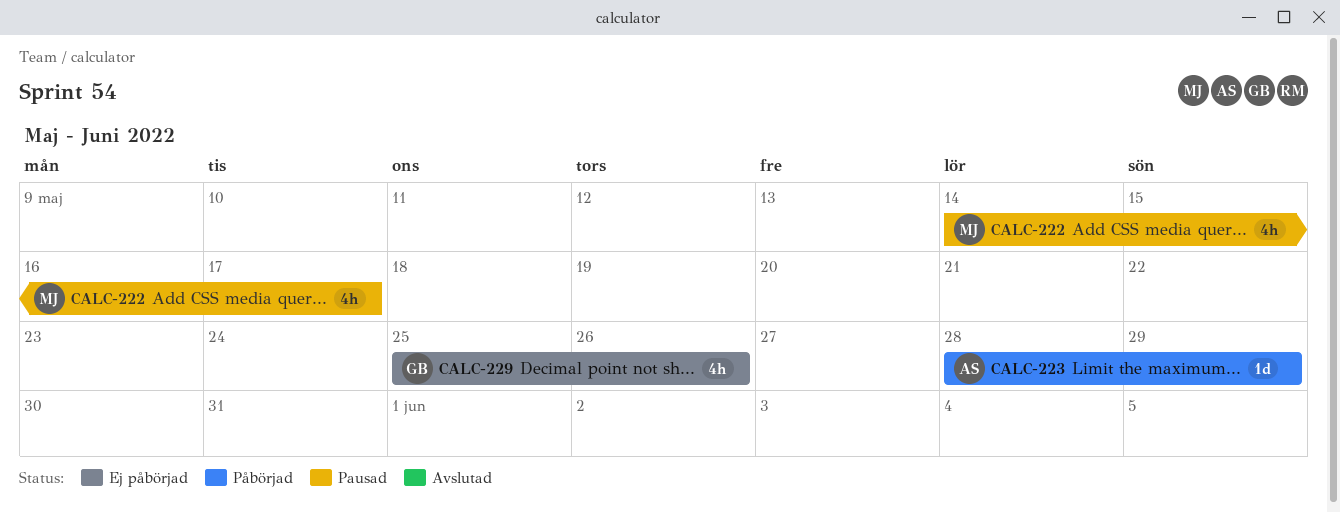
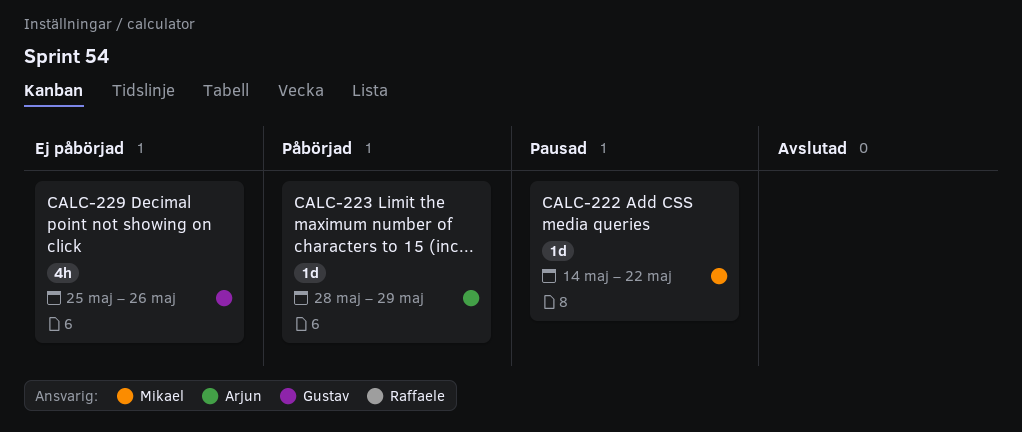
CALC-222, estimate: 4h -> 1d
CALC-222, due: May 17 -> May 22

